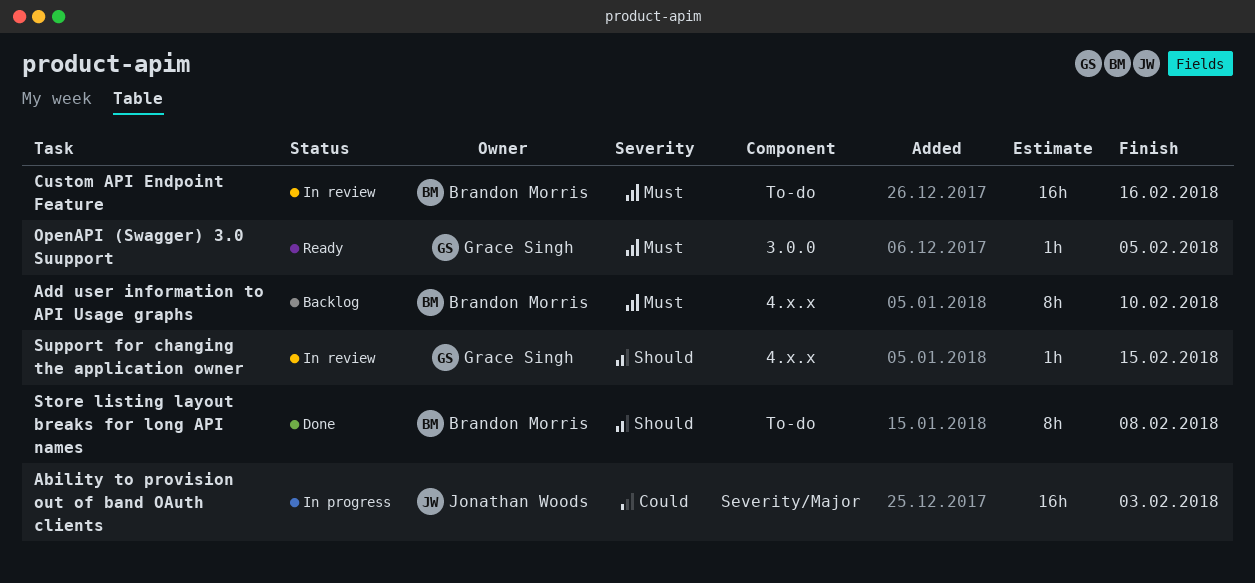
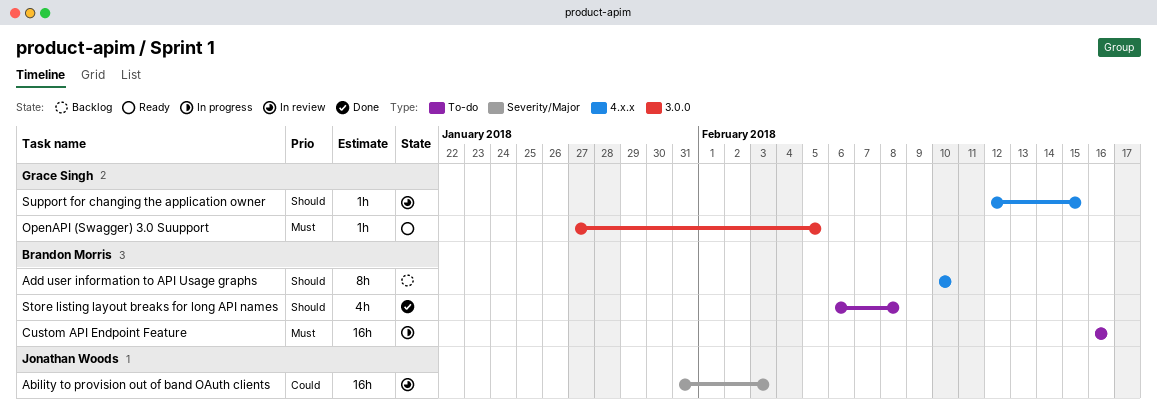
Ability to provision out of band OAuth clients, status: In progress -> In review
Add user information to API Usage graphs, priority: Must -> Should
Custom API Endpoint Feature, status: In review -> In progress
Store listing layout breaks for long API names, estimate: 8h -> 4h

